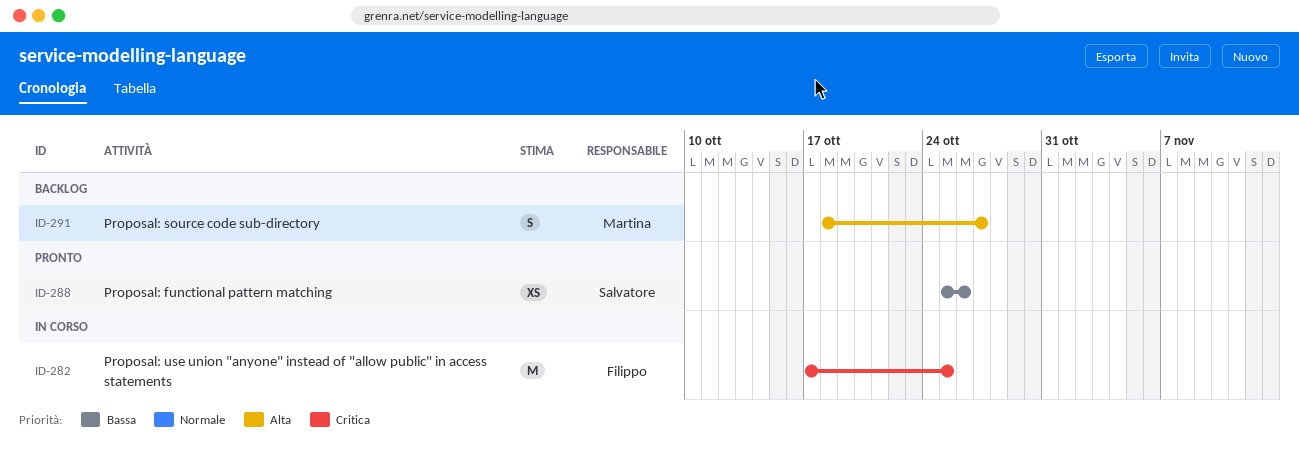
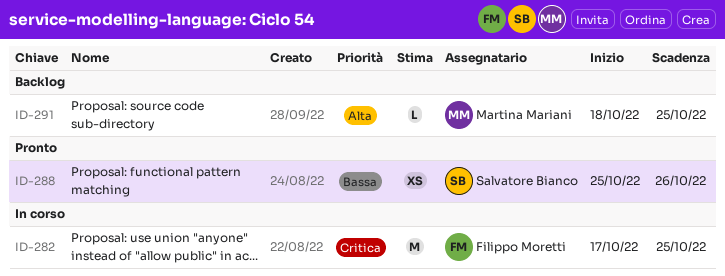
ID-291, estimate: S -> L
ID-291, due: Oct 27 -> Oct 25

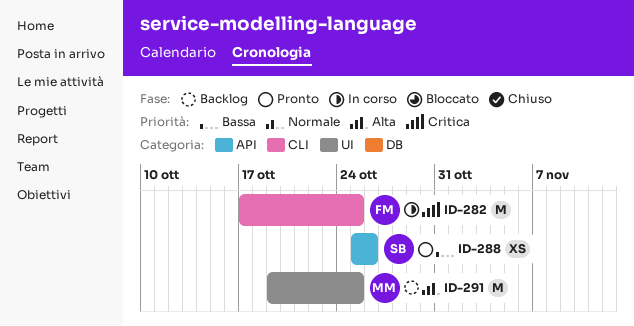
ID-291, estimate: L -> M
ID-291, start: Oct 18 -> Oct 19

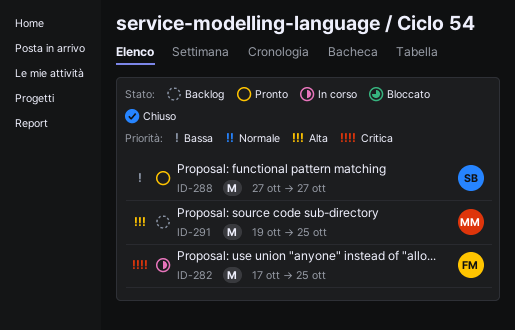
ID-288, estimate: XS -> M
ID-288, start: Oct 25 -> Oct 27
ID-288, due: Oct 26 -> Oct 27

